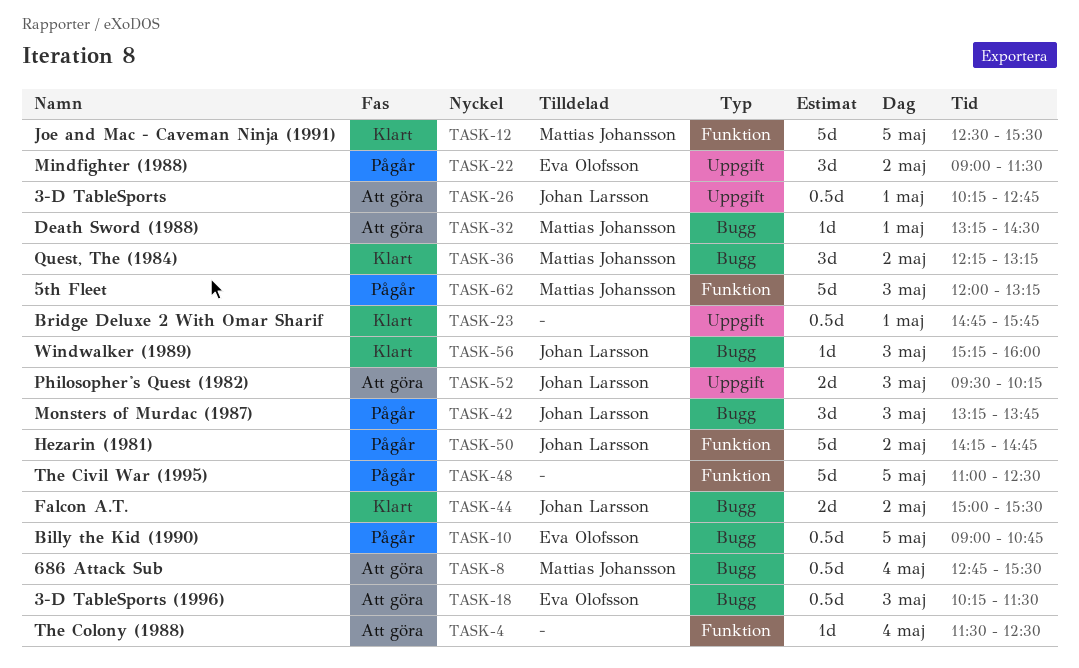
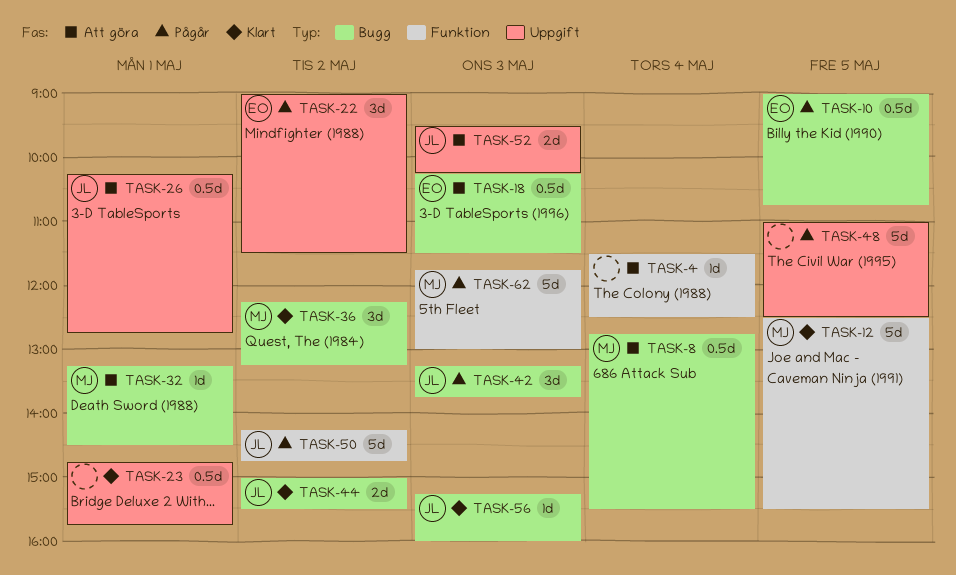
TASK-48, label: Funktion -> Uppgift
TASK-62, begins: 12:00 -> 11:45
TASK-62, ends: 13:15 -> 13:00

